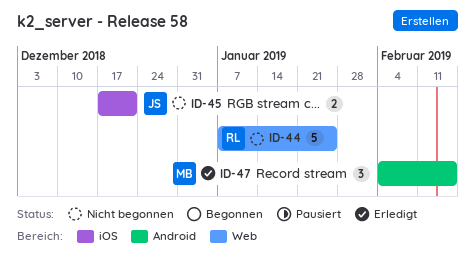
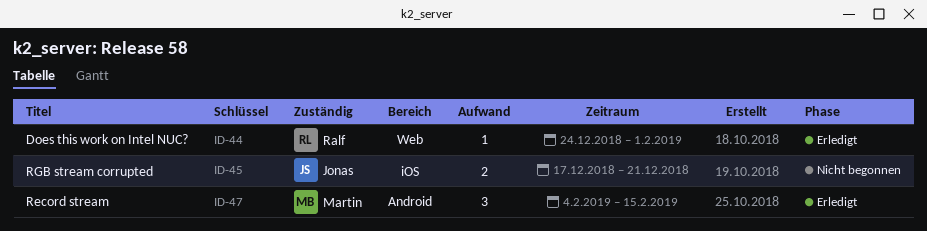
ID-44, status: Nicht begonnen -> Erledigt
ID-44, estimate: 5 -> 1
ID-44, start: Jan 7 -> Dec 24
ID-44, due: Jan 25 -> Feb 1

